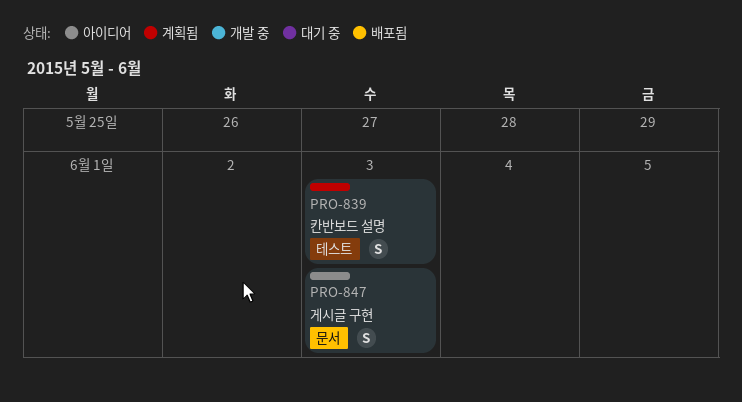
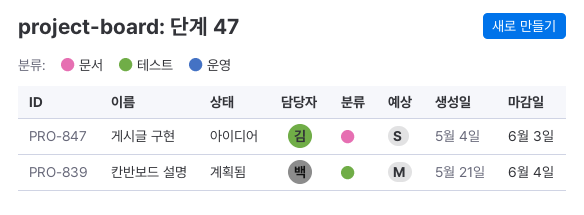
PRO-839, estimate: S -> M
PRO-839, due: Jun 3 -> Jun 4

